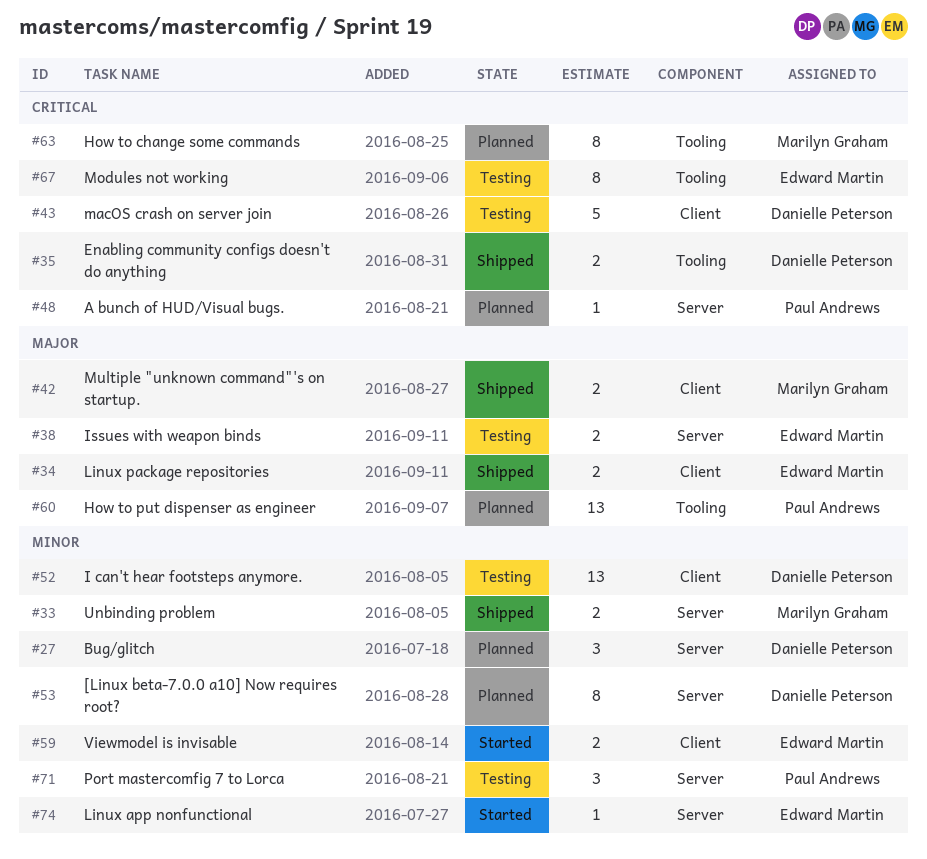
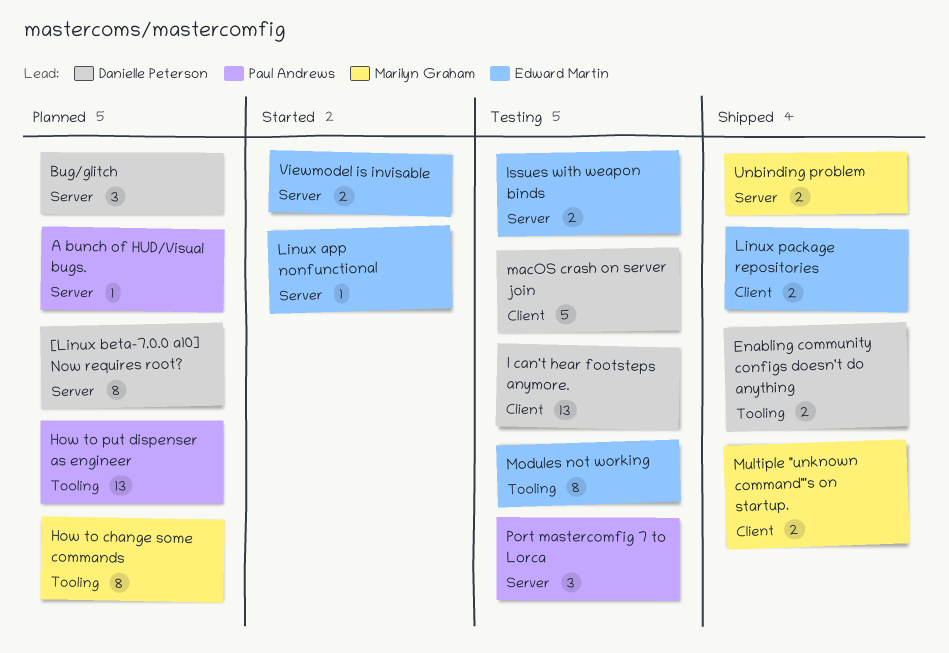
Viewmodel is invisable, label: Client -> Server

